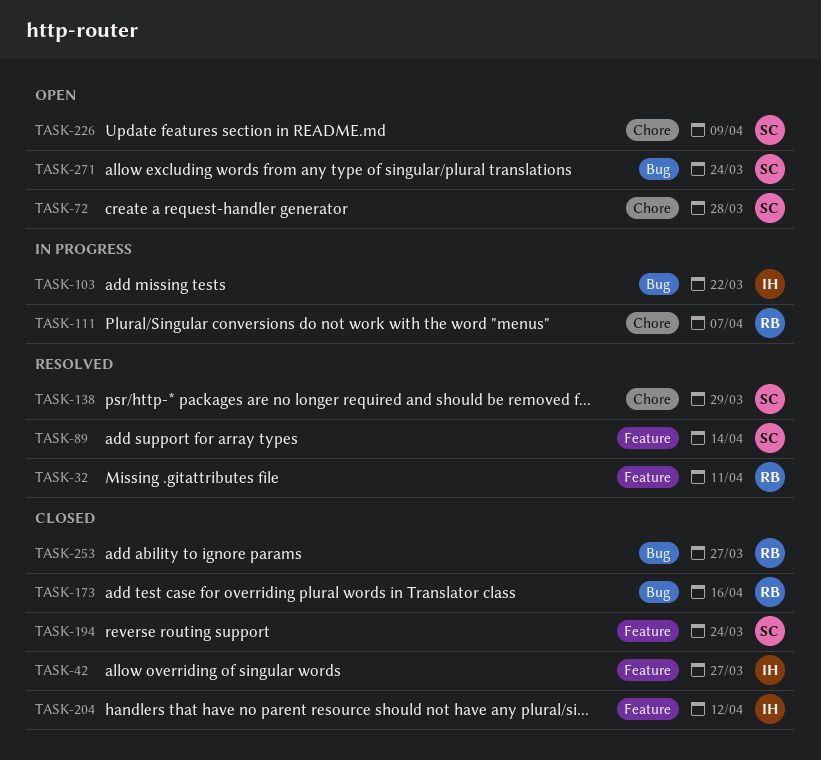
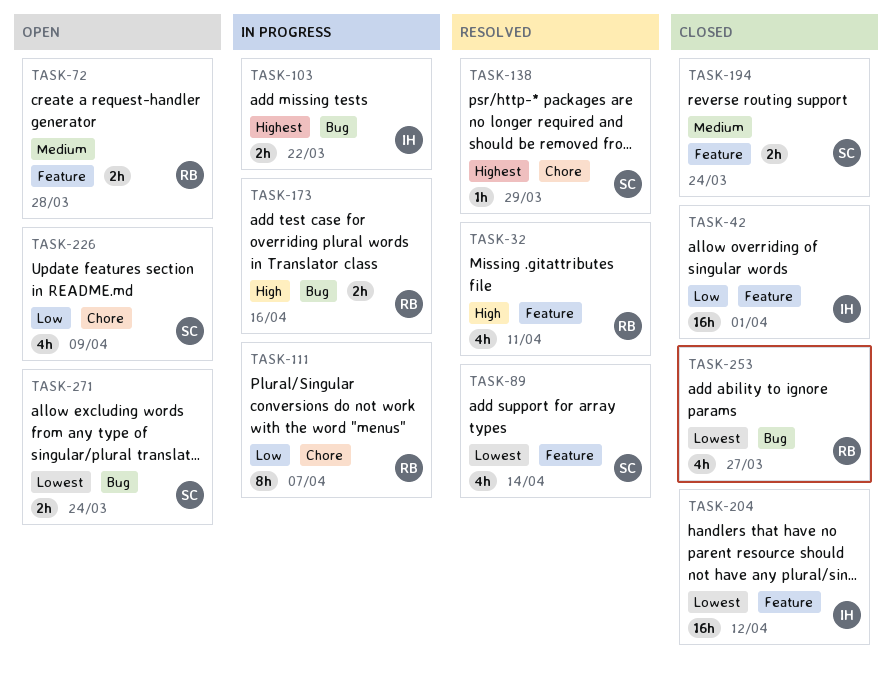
TASK-42, due: Mar 27 -> Apr 1
TASK-72, owner: SC -> RB
TASK-72, label: Chore -> Feature
TASK-173, status: Closed -> In progress

